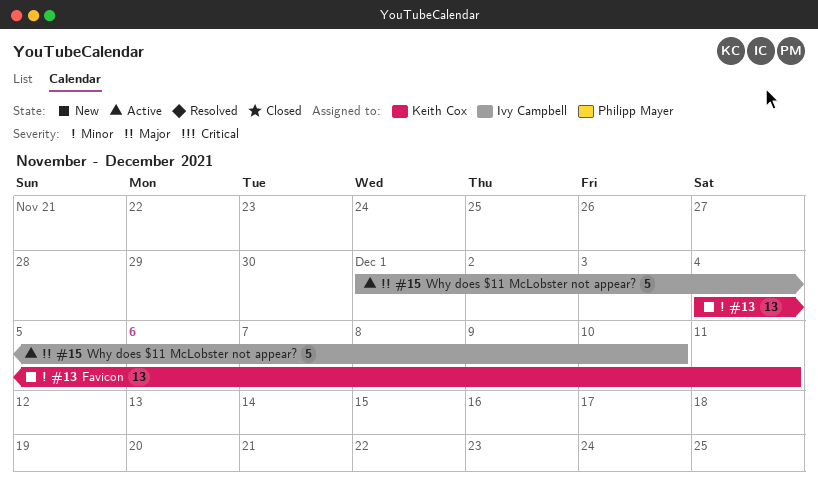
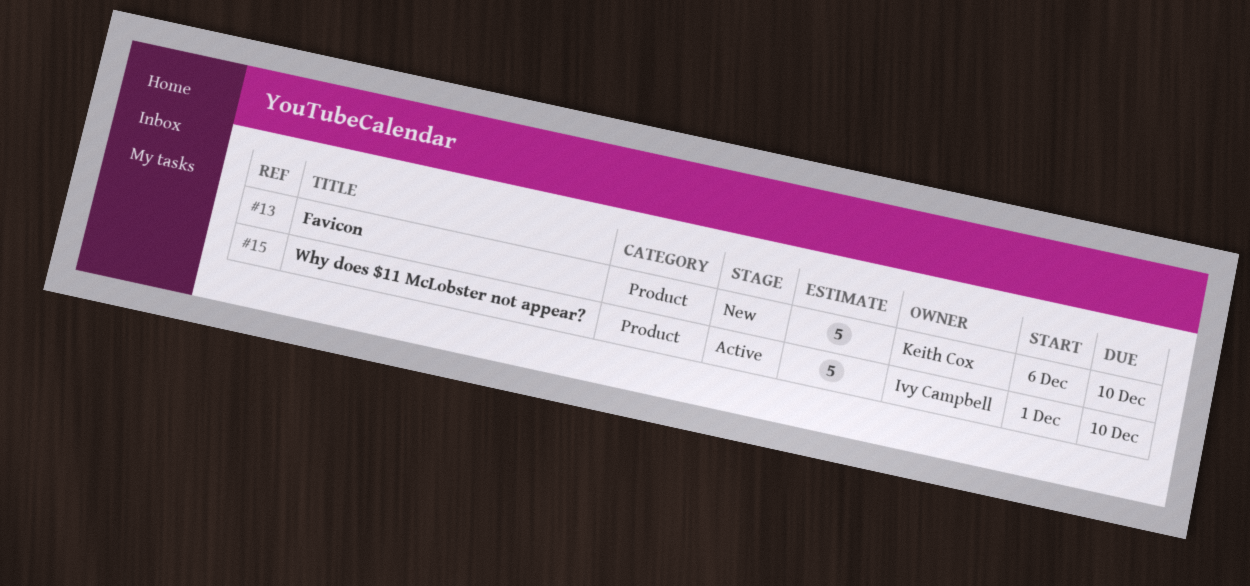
#13, estimate: 13 -> 5
#13, start: Dec 4 -> Dec 6
#13, due: Dec 11 -> Dec 10

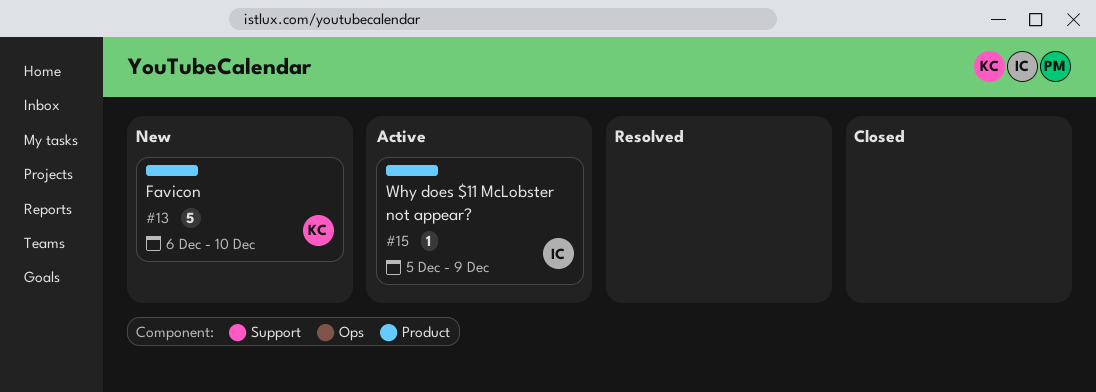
#15, estimate: 5 -> 1
#15, start: Dec 1 -> Dec 5
#15, due: Dec 10 -> Dec 9

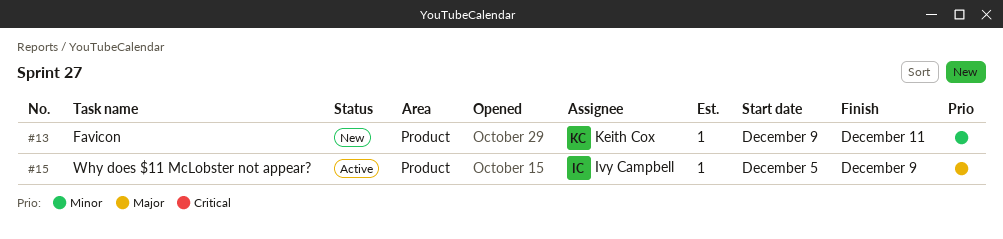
#13, estimate: 5 -> 1
#13, start: Dec 6 -> Dec 9
#13, due: Dec 10 -> Dec 11

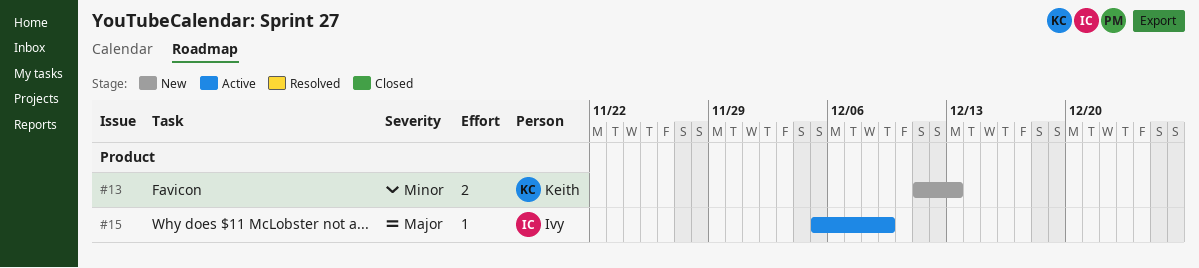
#13, estimate: 1 -> 2
#13, start: Dec 9 -> Dec 11
#13, due: Dec 11 -> Dec 13

